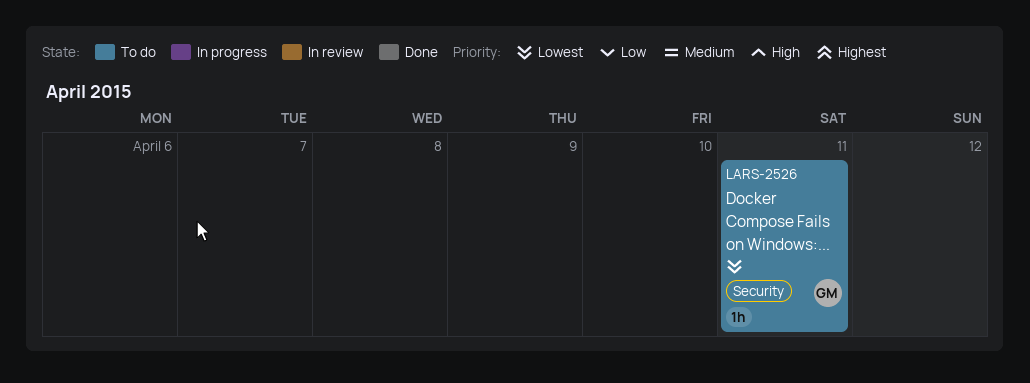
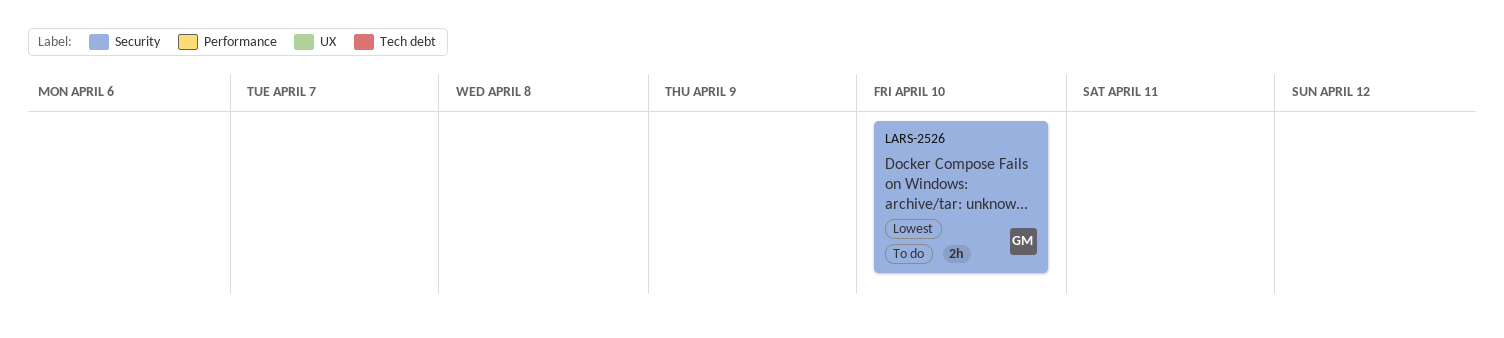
LARS-2526, estimate: 1h -> 2h
LARS-2526, due: Apr 11 -> Apr 10

